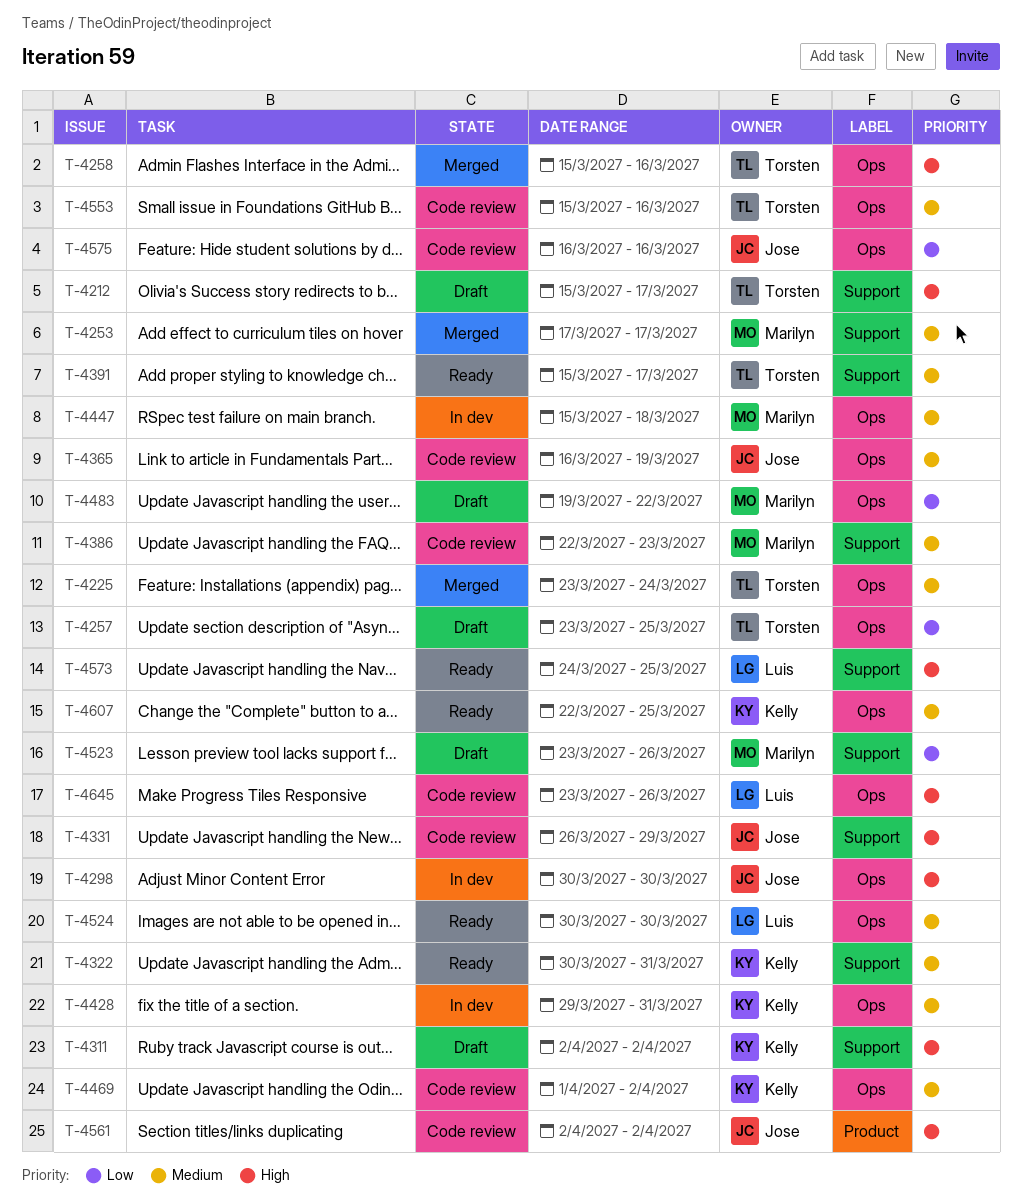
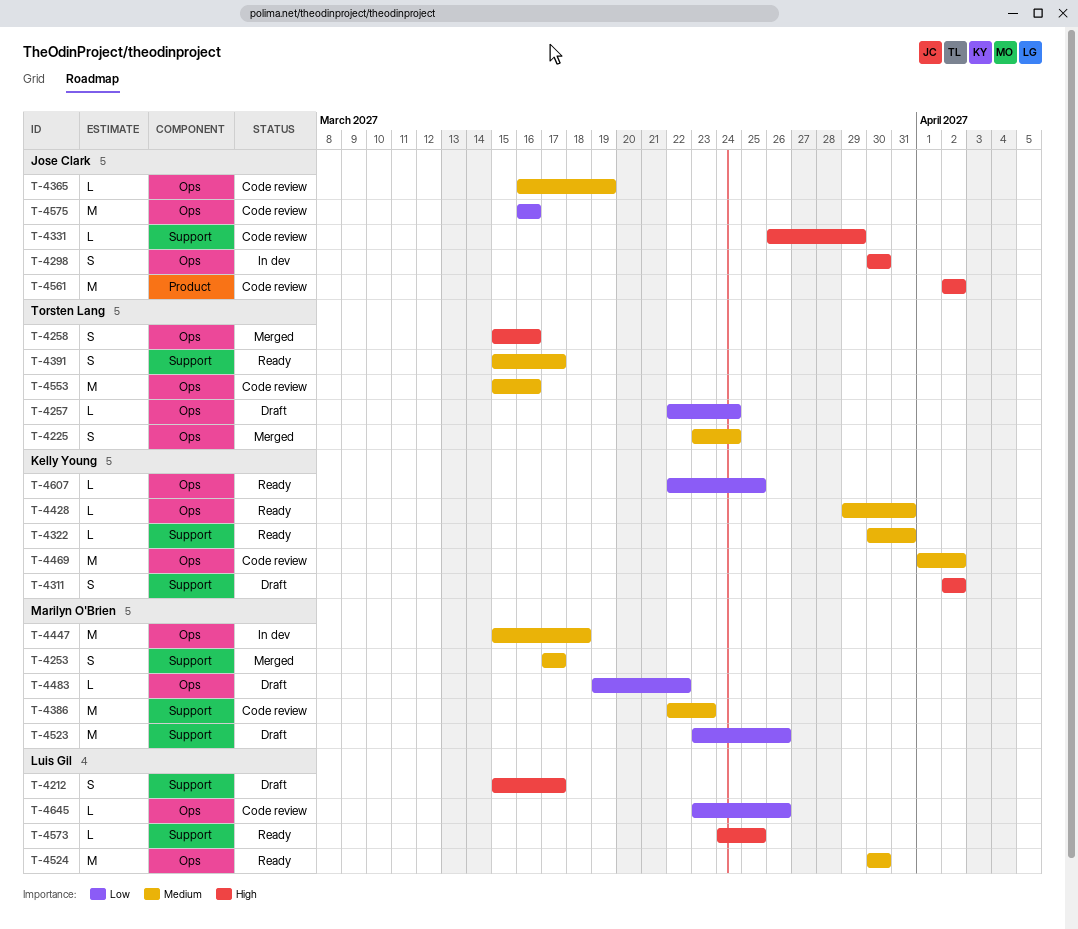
T-4212, owner: Torsten Lang -> Luis Gil
T-4257, start: Mar 23 -> Mar 22
T-4257, due: Mar 25 -> Mar 24
T-4428, status: In dev -> Ready
T-4607, priority: Medium -> Low
T-4645, priority: High -> Low

